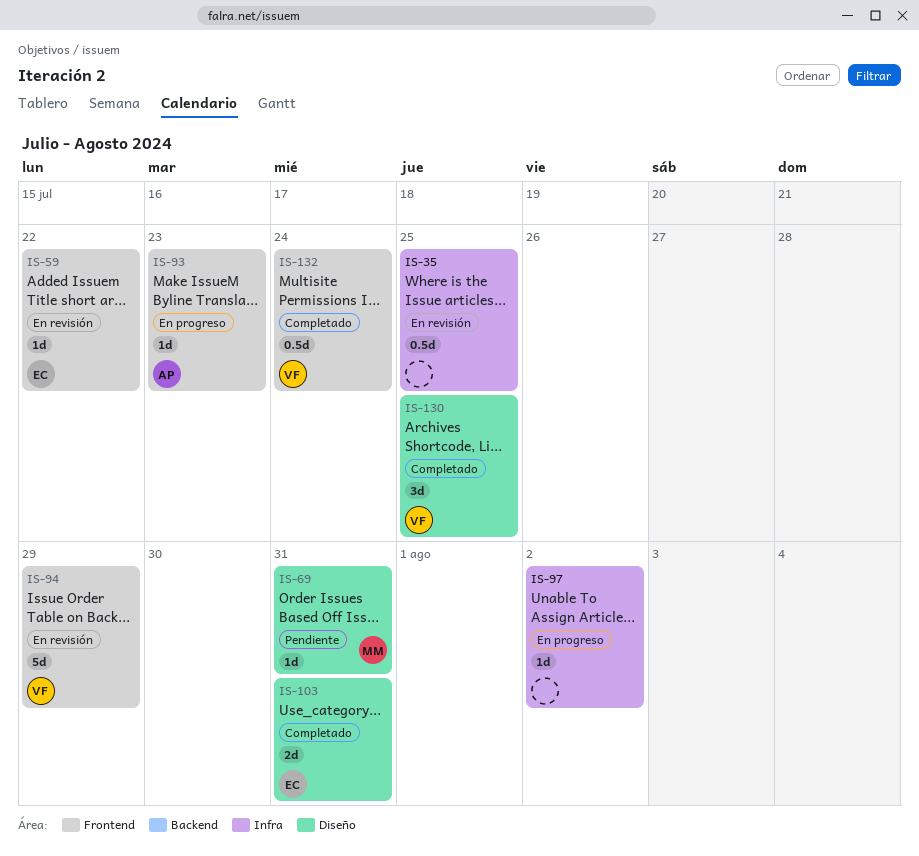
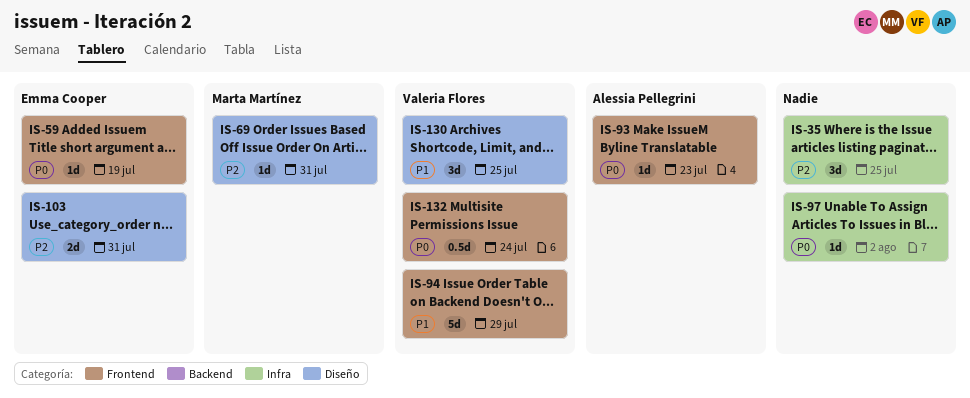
IS-35, estimate: 0.5d -> 3d
IS-59, due: Jul 22 -> Jul 19

